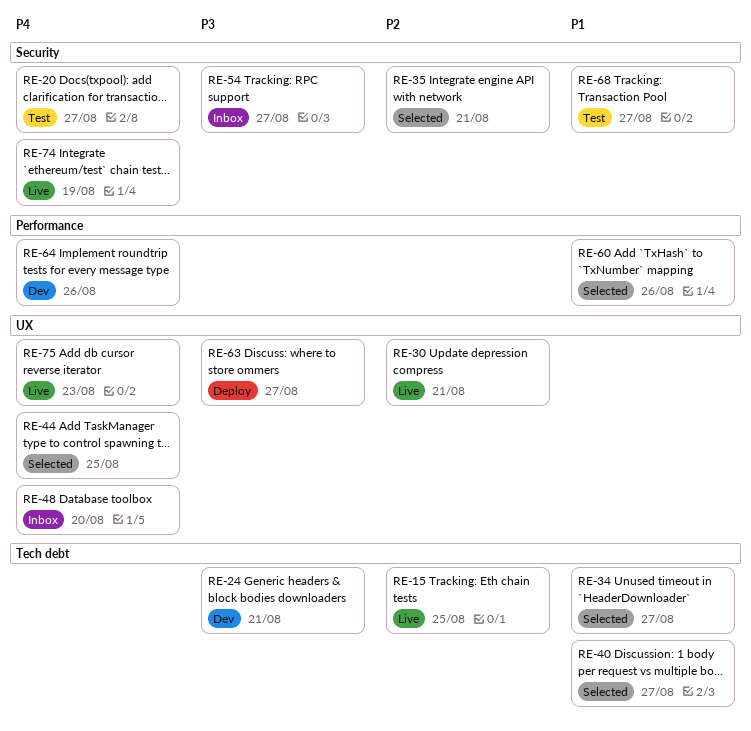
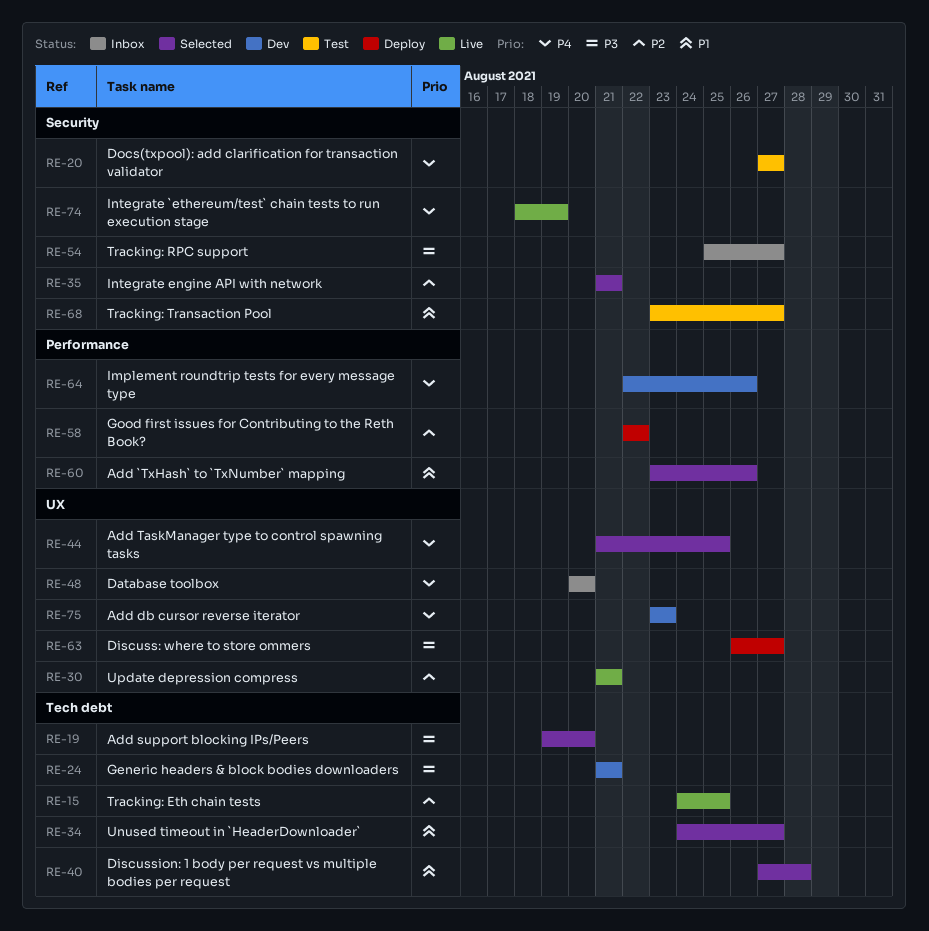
RE-19: none -> present
RE-40, due: Aug 27 -> Aug 28
RE-58: none -> present
RE-75, status: Live -> Dev

